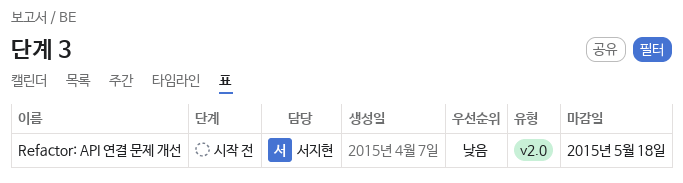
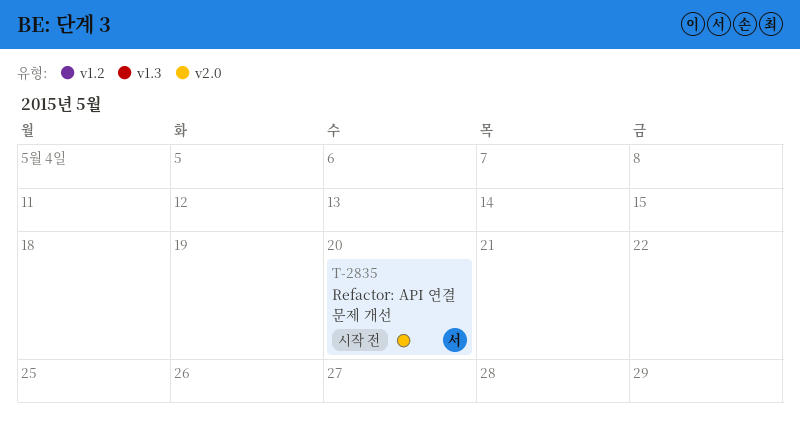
Refactor: API 연결 문제 개선, due: May 18 -> May 20

